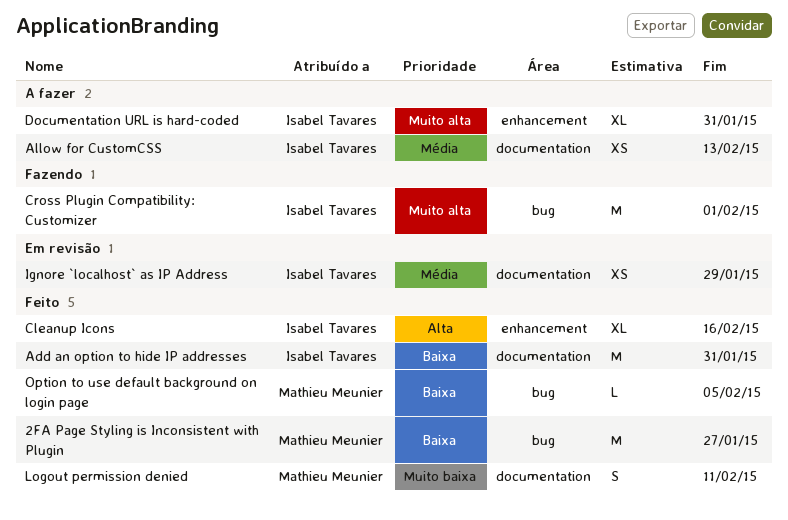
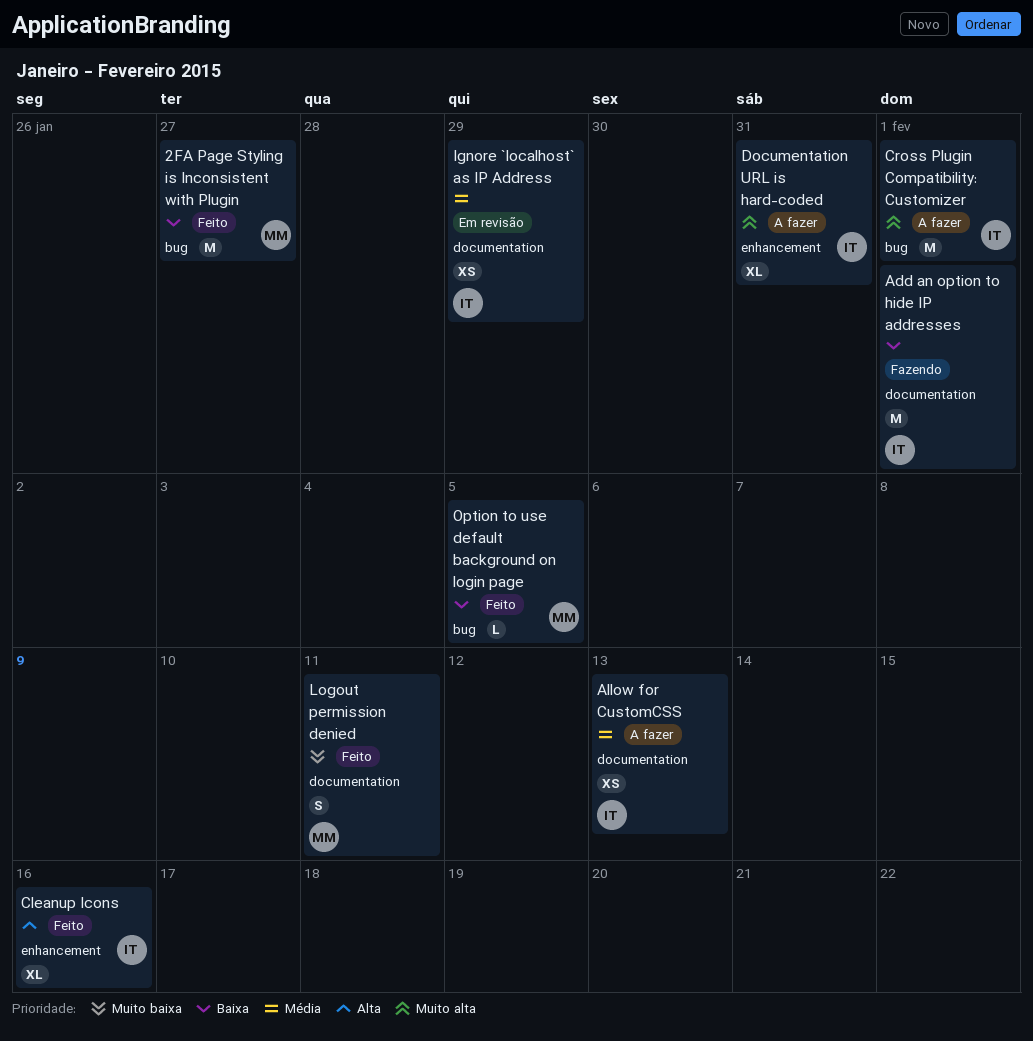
Add an option to hide IP addresses, status: Feito -> Fazendo
Add an option to hide IP addresses, due: Jan 31 -> Feb 1
Cross Plugin Compatibility: Customizer, status: Fazendo -> A fazer

